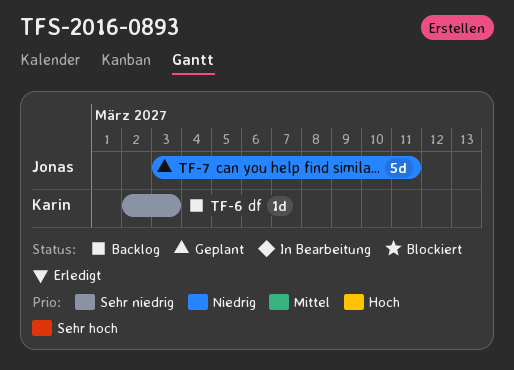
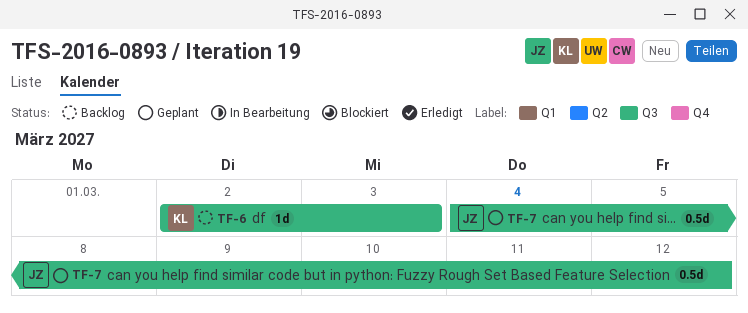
TF-7, estimate: 5d -> 0.5d
TF-7, start: Mar 3 -> Mar 4
TF-7, due: Mar 11 -> Mar 12

